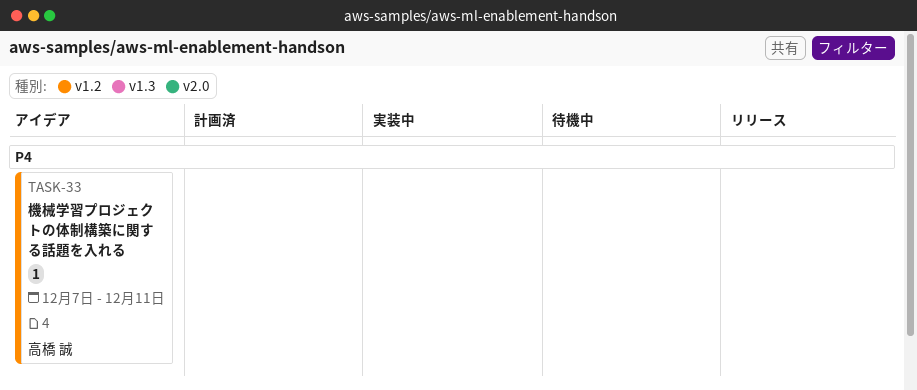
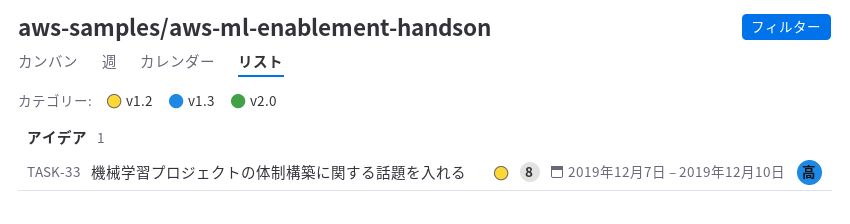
TASK-33, estimate: 1 -> 8
TASK-33, due: Dec 11 -> Dec 10

